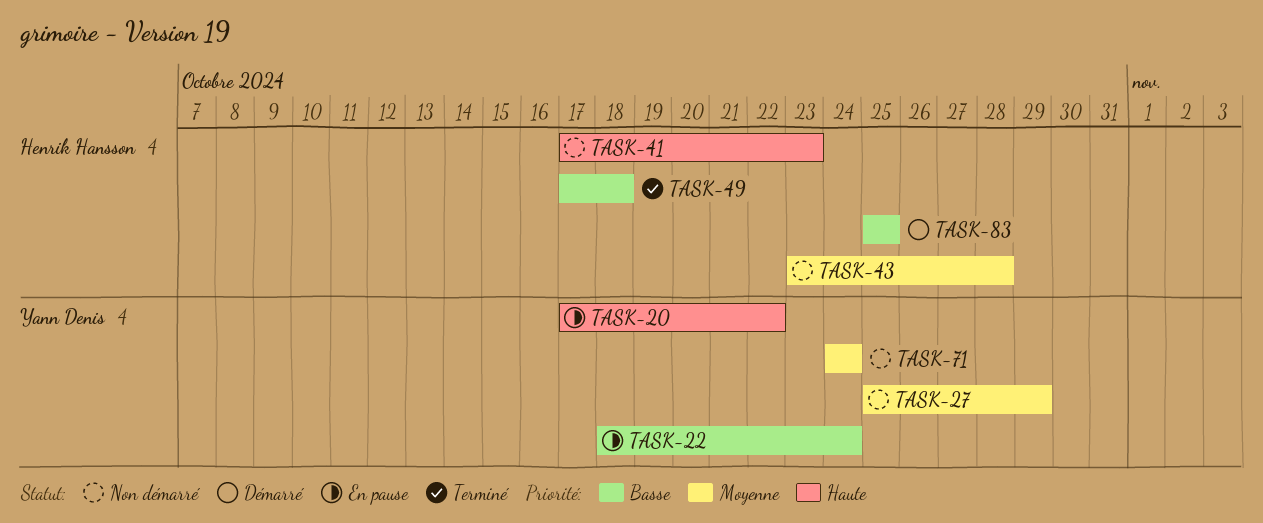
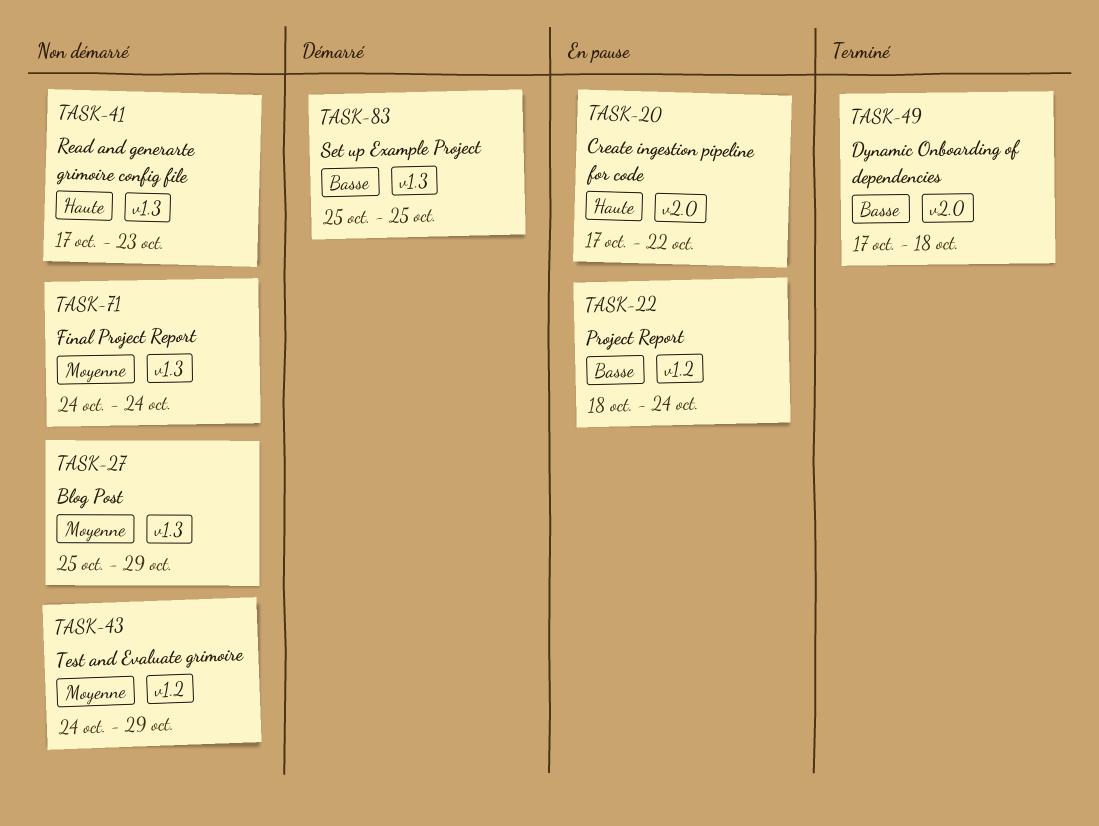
TASK-43, start: Oct 23 -> Oct 24
TASK-43, due: Oct 28 -> Oct 29

